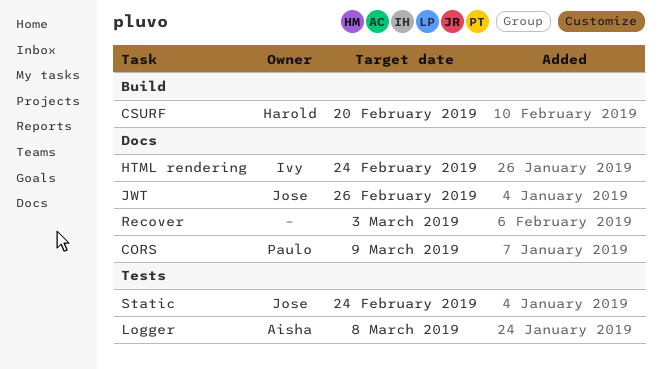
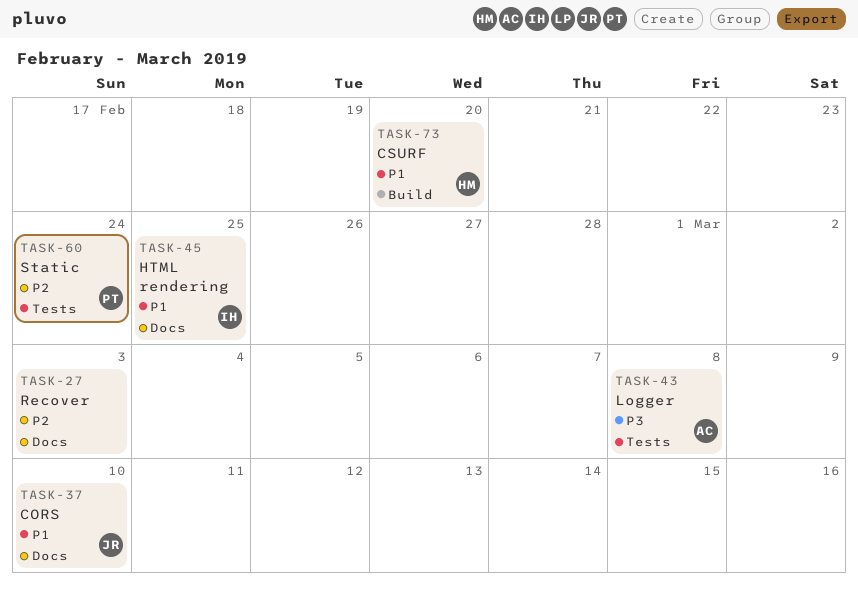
CORS, owner: Paulo -> Jose
CORS, due: Mar 9 -> Mar 10
HTML rendering, due: Feb 24 -> Feb 25
JWT: present -> none
Static, owner: Jose -> Paulo

